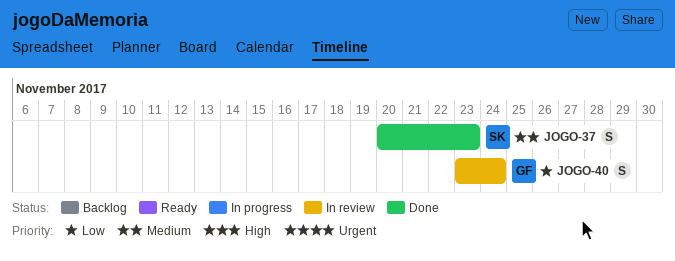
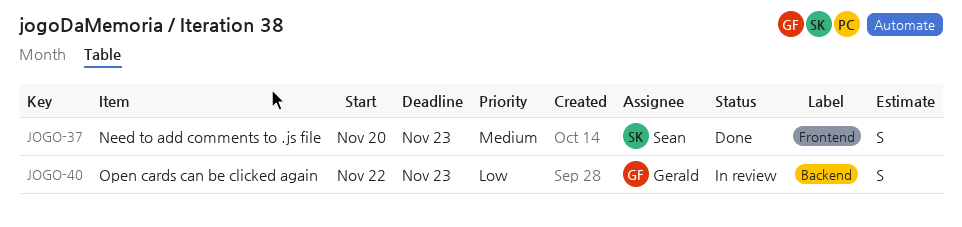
JOGO-40, start: Nov 23 -> Nov 22
JOGO-40, due: Nov 24 -> Nov 23

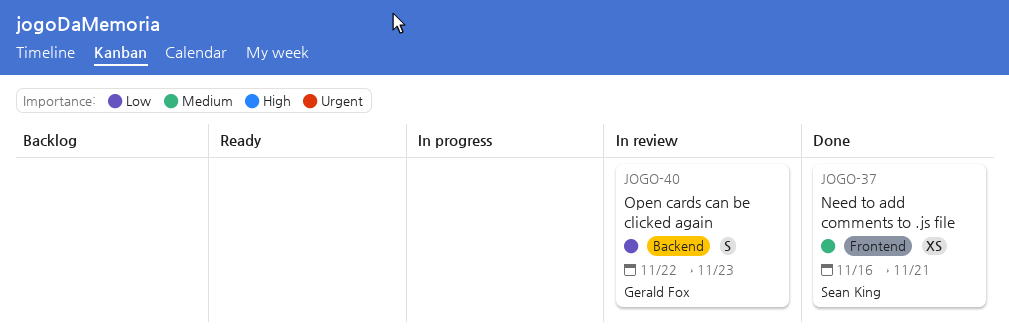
JOGO-37, estimate: S -> XS
JOGO-37, start: Nov 20 -> Nov 16
JOGO-37, due: Nov 23 -> Nov 21

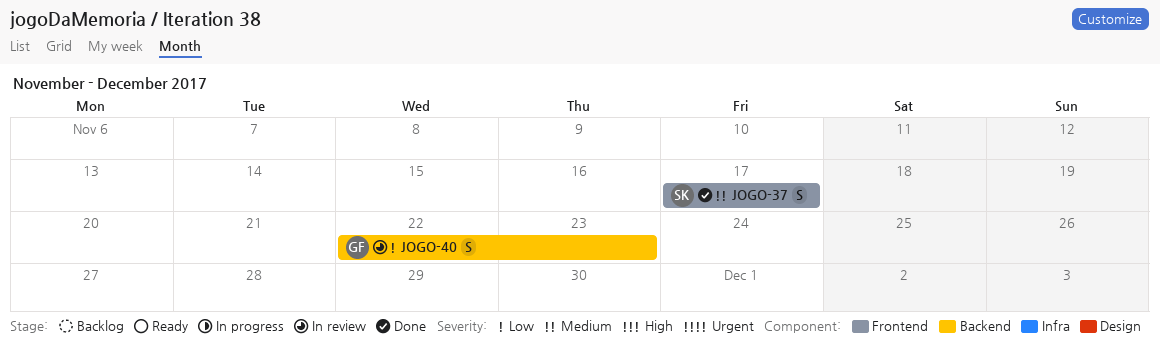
JOGO-37, estimate: XS -> S
JOGO-37, start: Nov 16 -> Nov 17
JOGO-37, due: Nov 21 -> Nov 17

